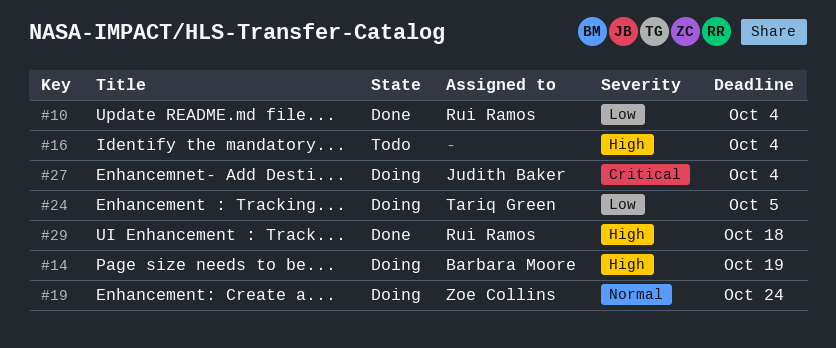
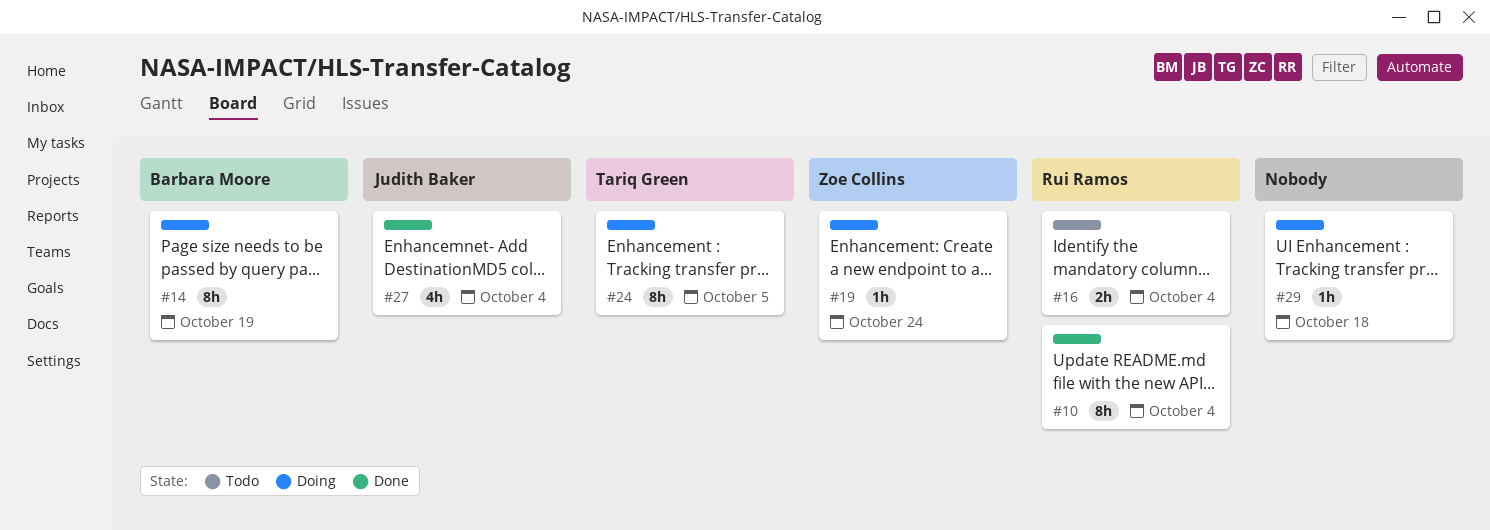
#16, owner: none -> Rui Ramos
#27, status: Doing -> Done
#29, status: Done -> Doing
#29, owner: Rui Ramos -> none

